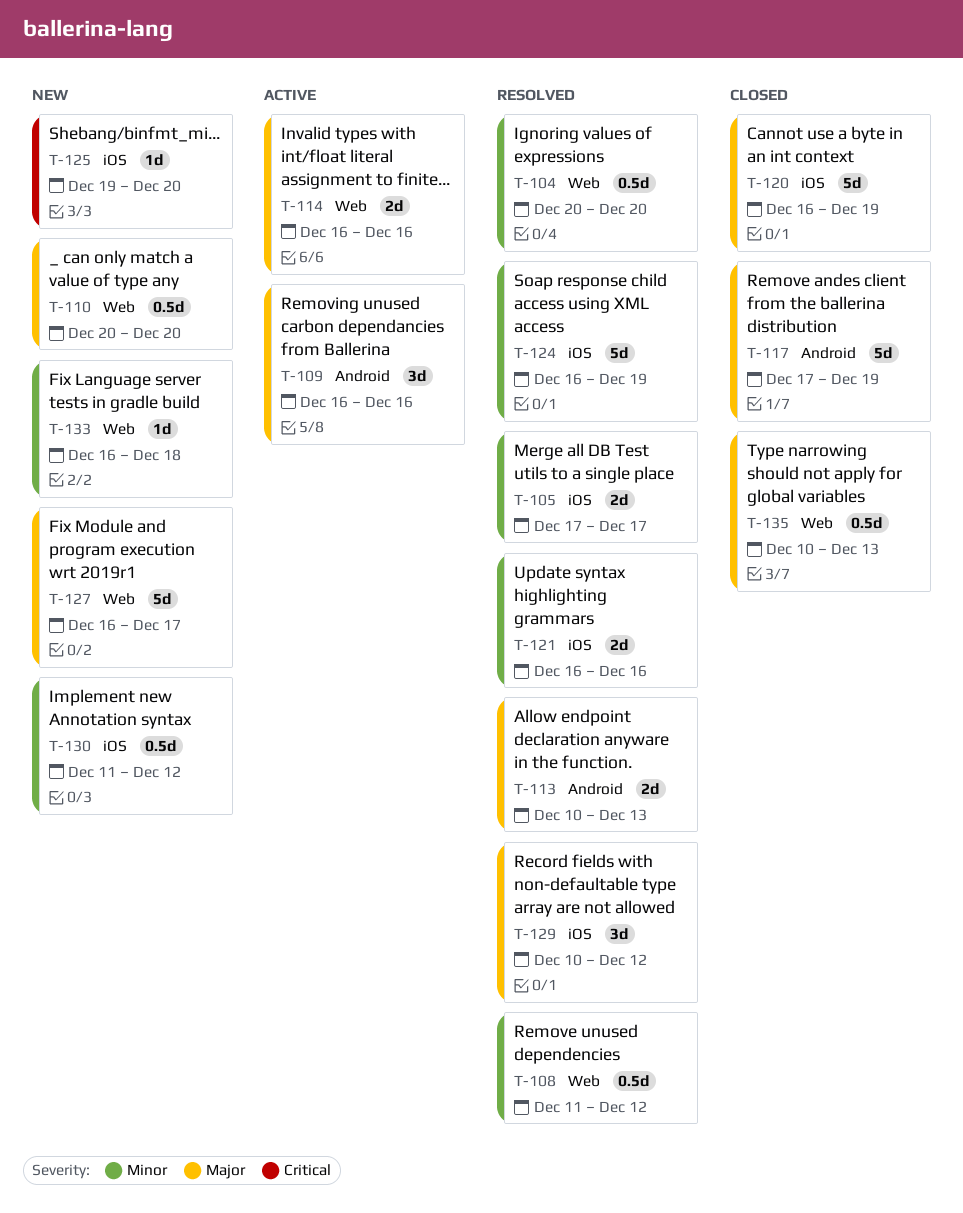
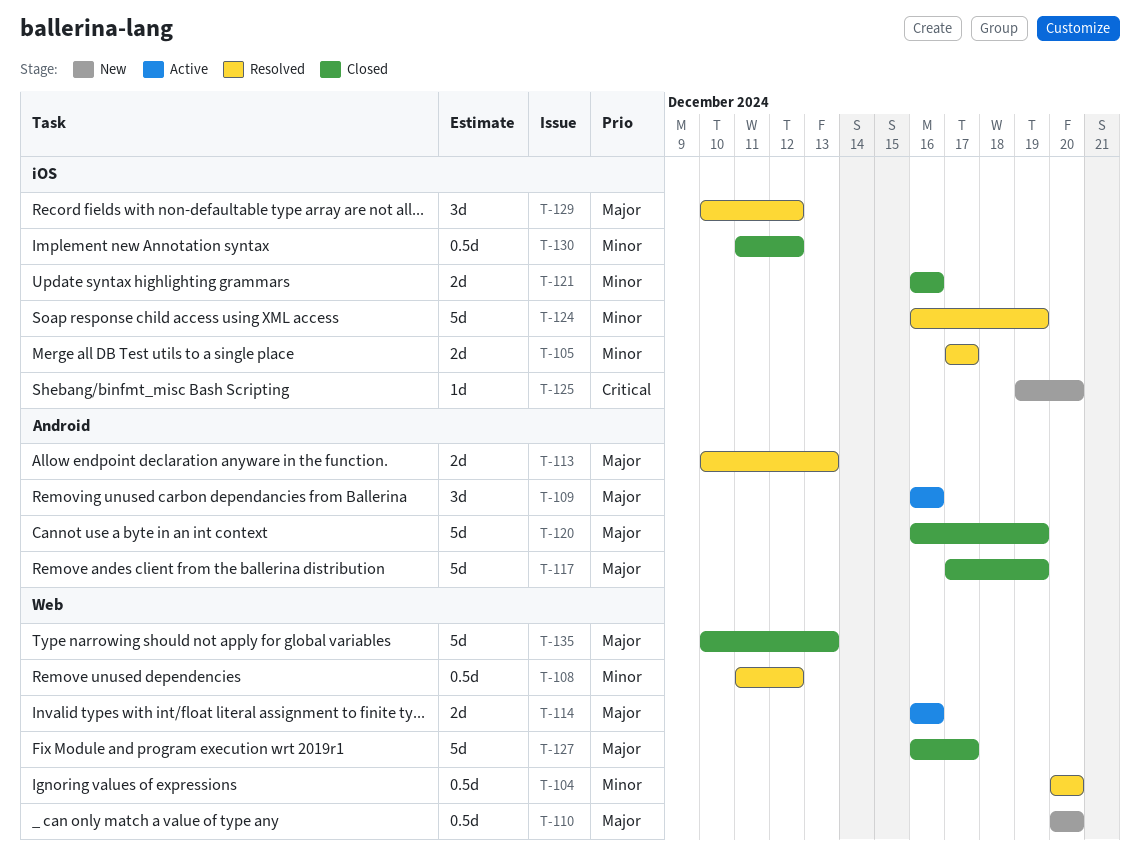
T-120, label: iOS -> Android
T-121, status: Resolved -> Closed
T-127, status: New -> Closed
T-130, status: New -> Closed
T-133: present -> none
T-135, estimate: 0.5d -> 5d

